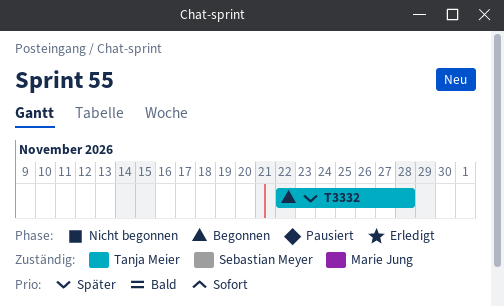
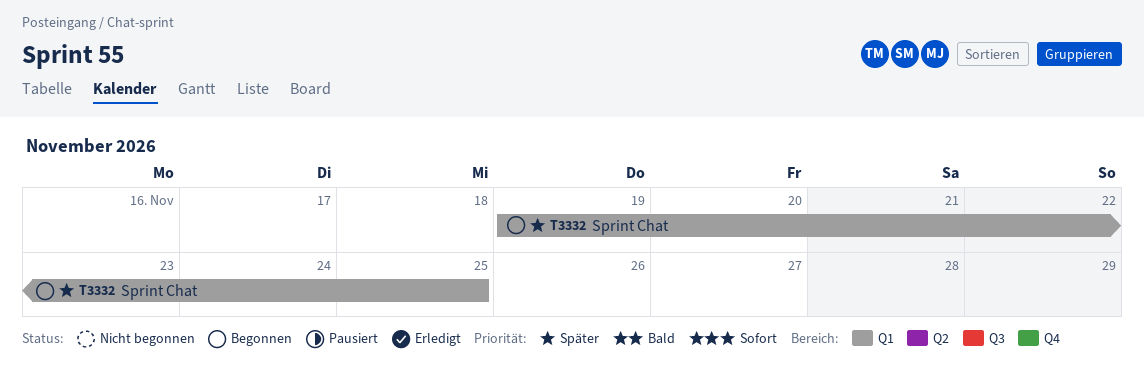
T3332, start: Nov 22 -> Nov 19
T3332, due: Nov 28 -> Nov 25

